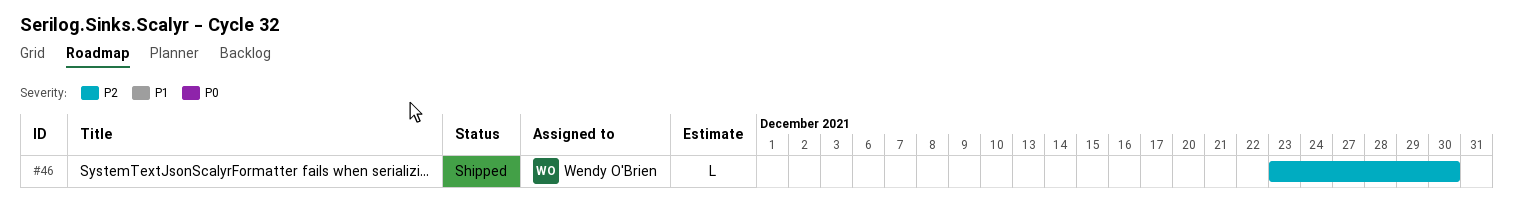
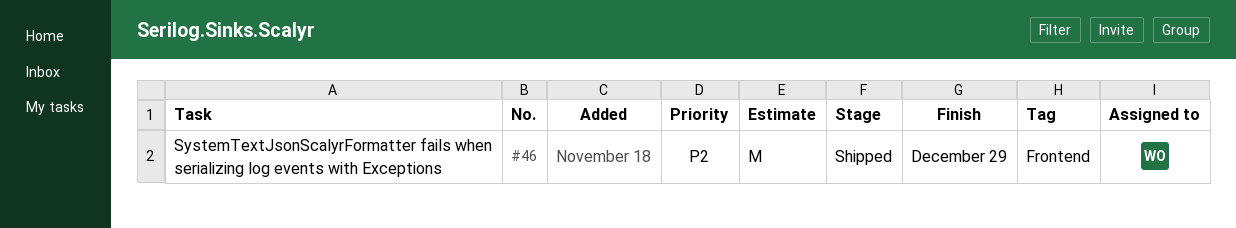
#46, estimate: L -> M
#46, due: Dec 30 -> Dec 29

